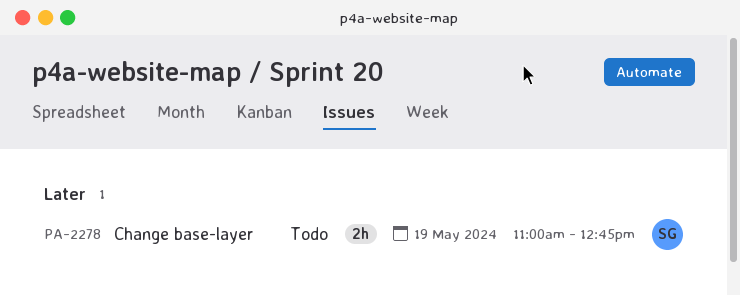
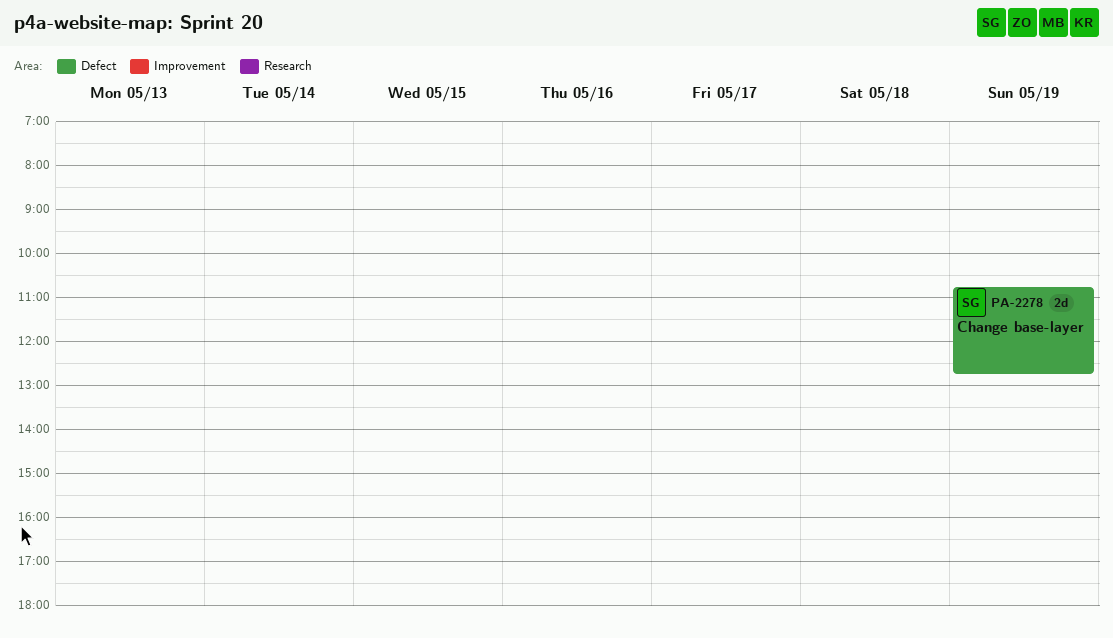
PA-2278, estimate: 2h -> 2d
PA-2278, begins: 11:00 -> 10:45

